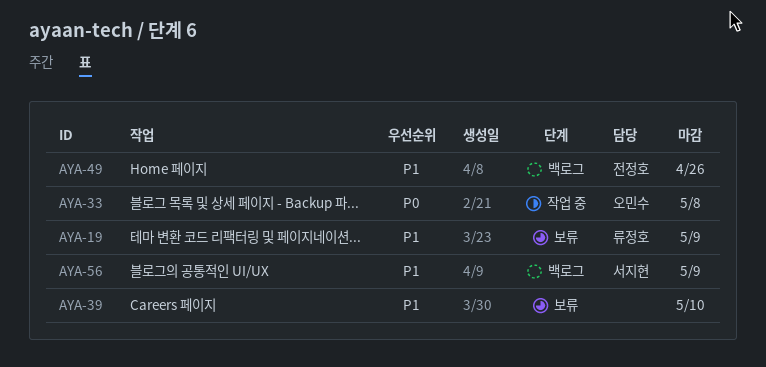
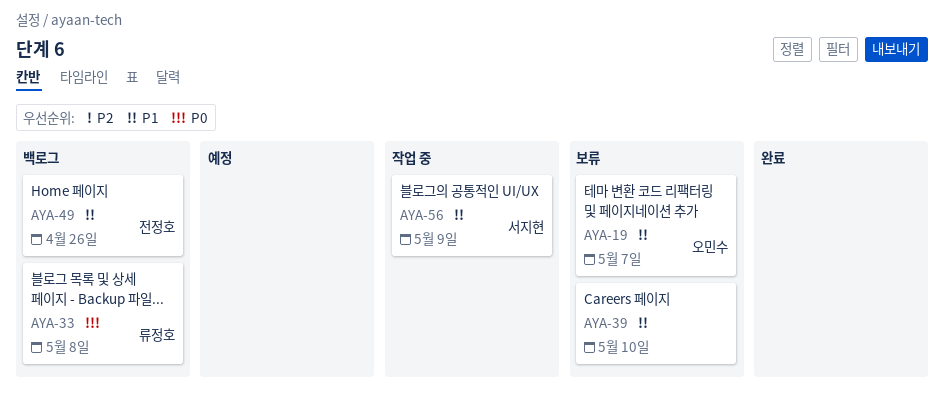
AYA-19, owner: 류정호 -> 오민수
AYA-19, due: May 9 -> May 7
AYA-33, status: 작업 중 -> 백로그
AYA-33, owner: 오민수 -> 류정호
AYA-56, status: 백로그 -> 작업 중

